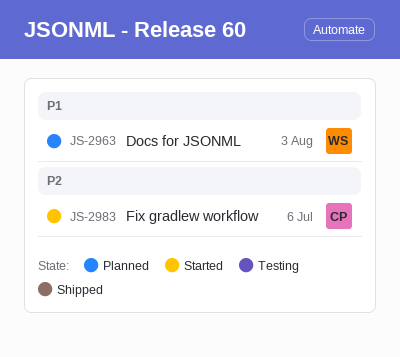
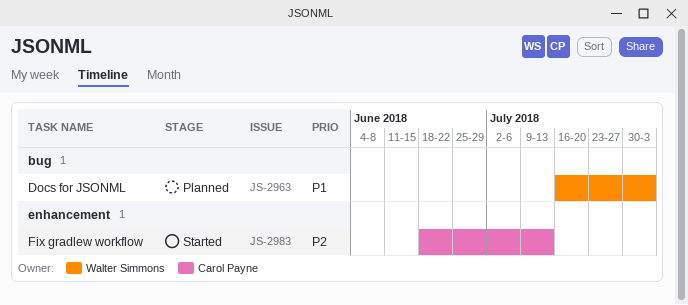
JS-2983, due: Jul 6 -> Jul 13

